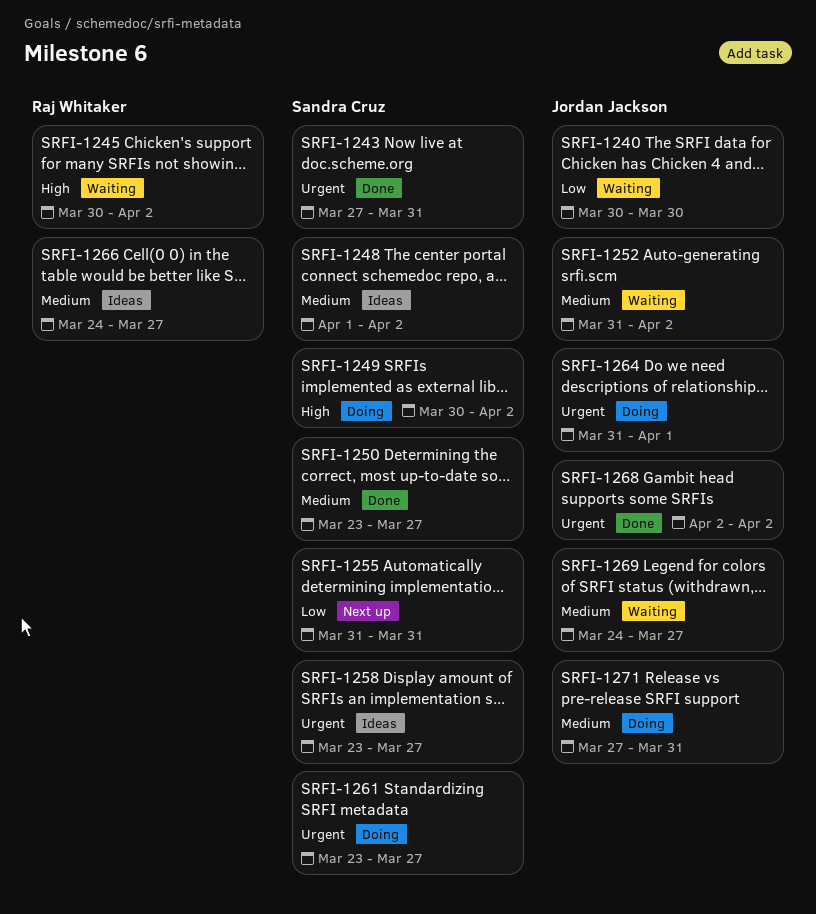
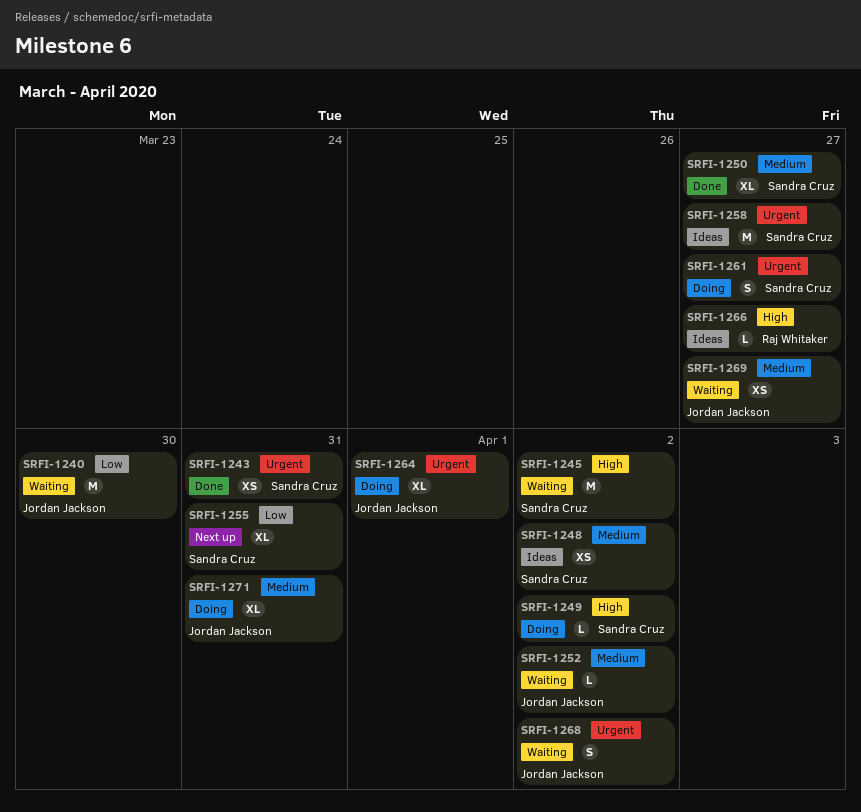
SRFI-1245, owner: Raj Whitaker -> Sandra Cruz
SRFI-1266, priority: Medium -> High
SRFI-1268, status: Done -> Waiting

